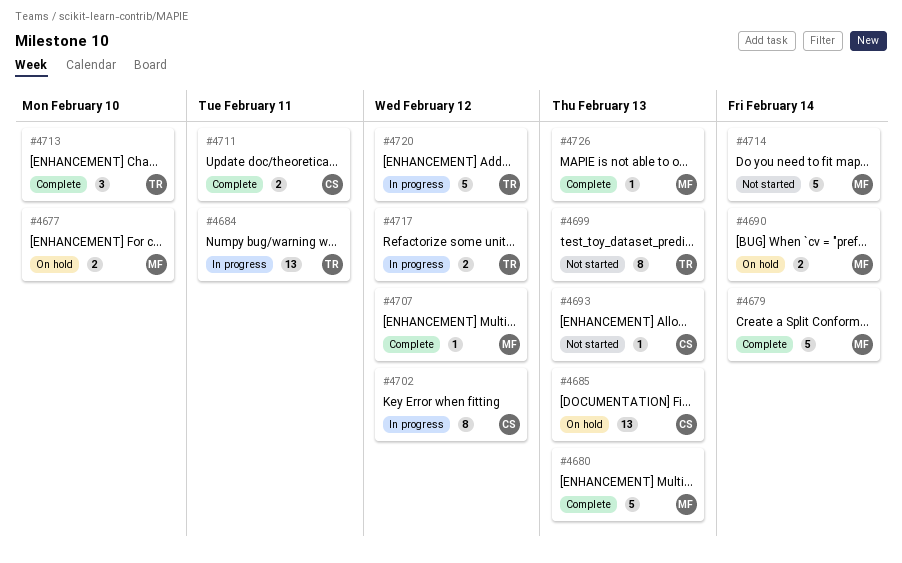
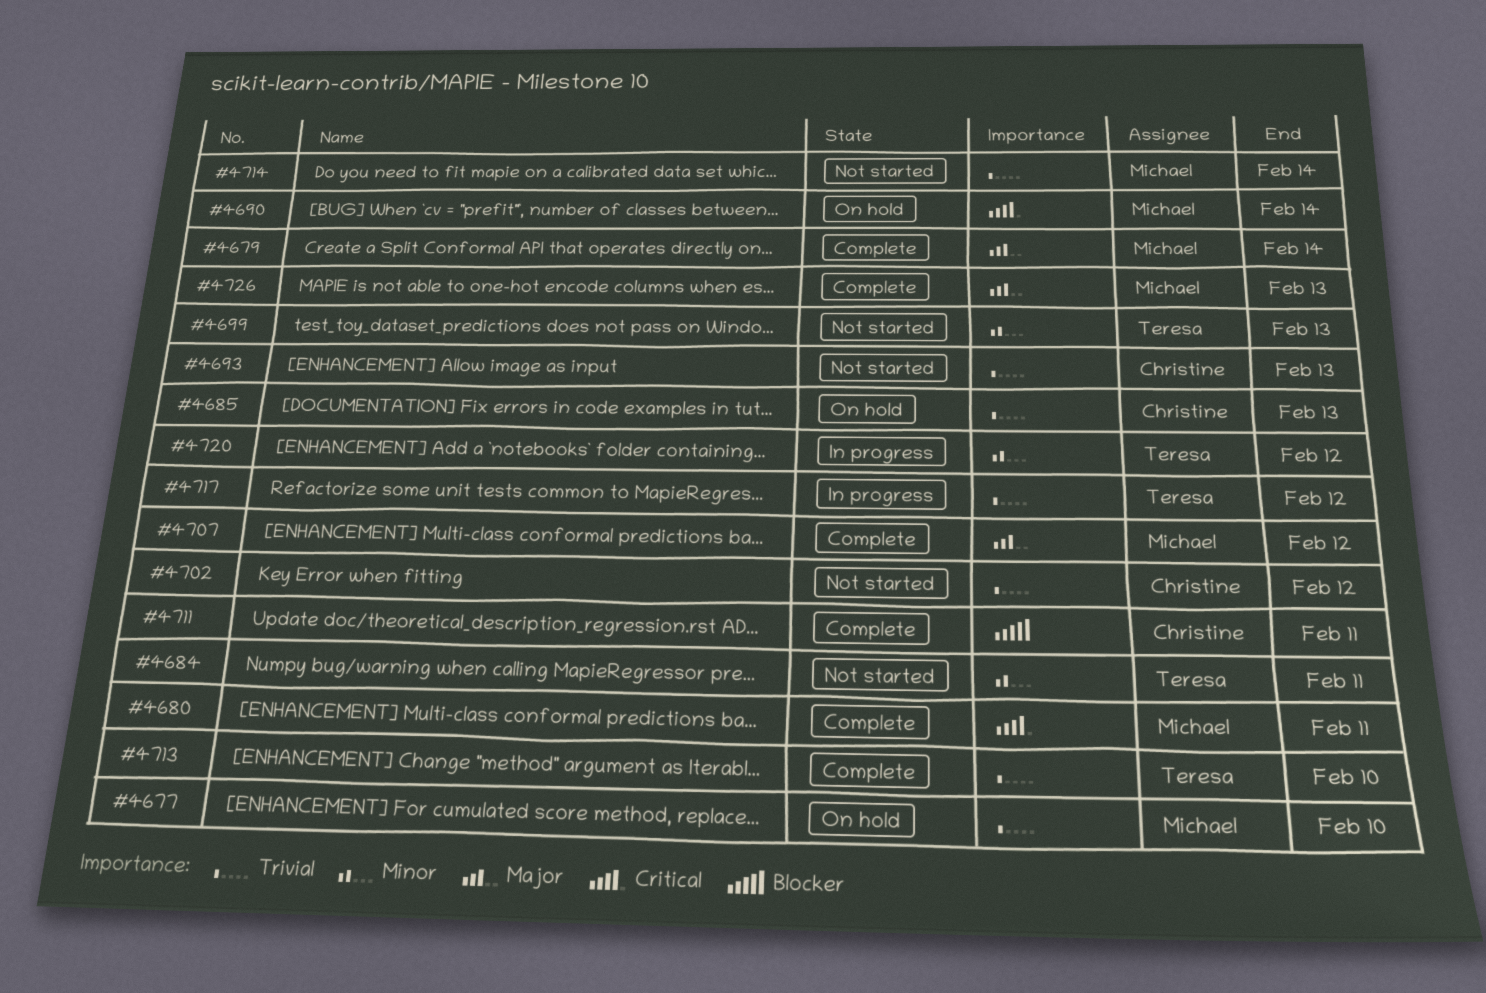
#4680, due: Feb 13 -> Feb 11
#4684, status: In progress -> Not started
#4702, status: In progress -> Not started

